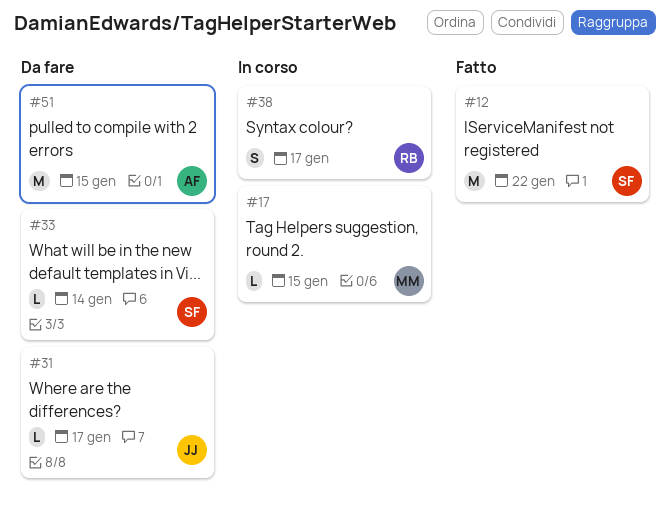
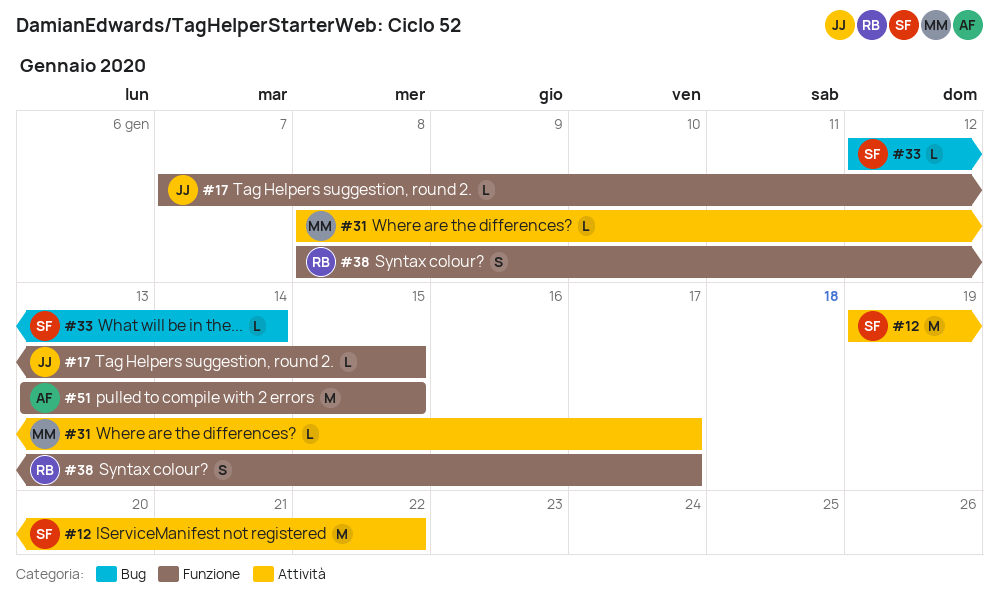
#17, owner: MM -> JJ
#31, owner: JJ -> MM

